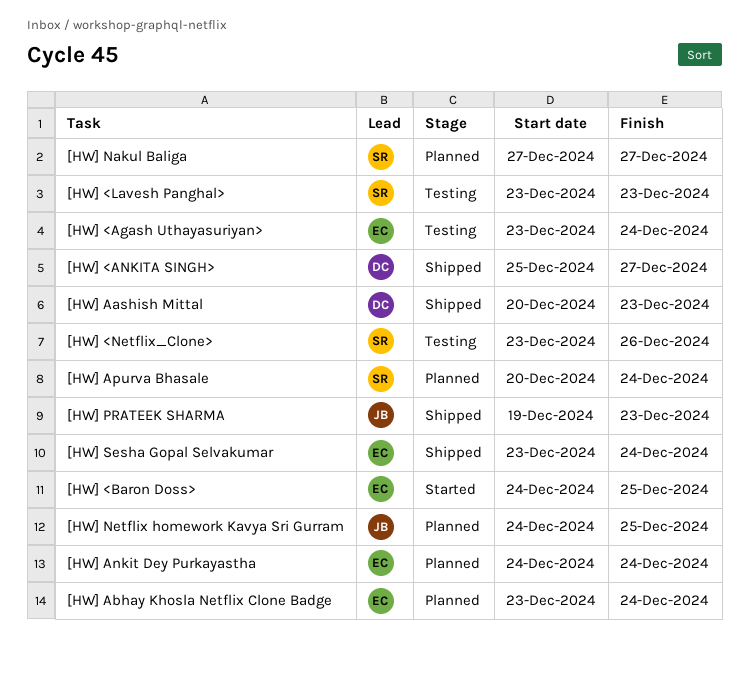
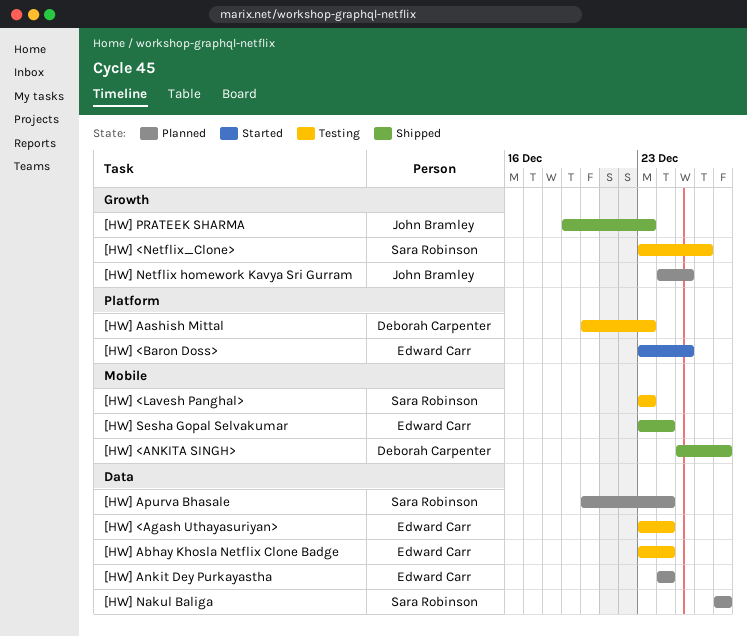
[HW] <Baron Doss>, start: Dec 24 -> Dec 23
[HW] Aashish Mittal, status: Shipped -> Testing
[HW] Abhay Khosla Netflix Clone Badge, status: Planned -> Testing

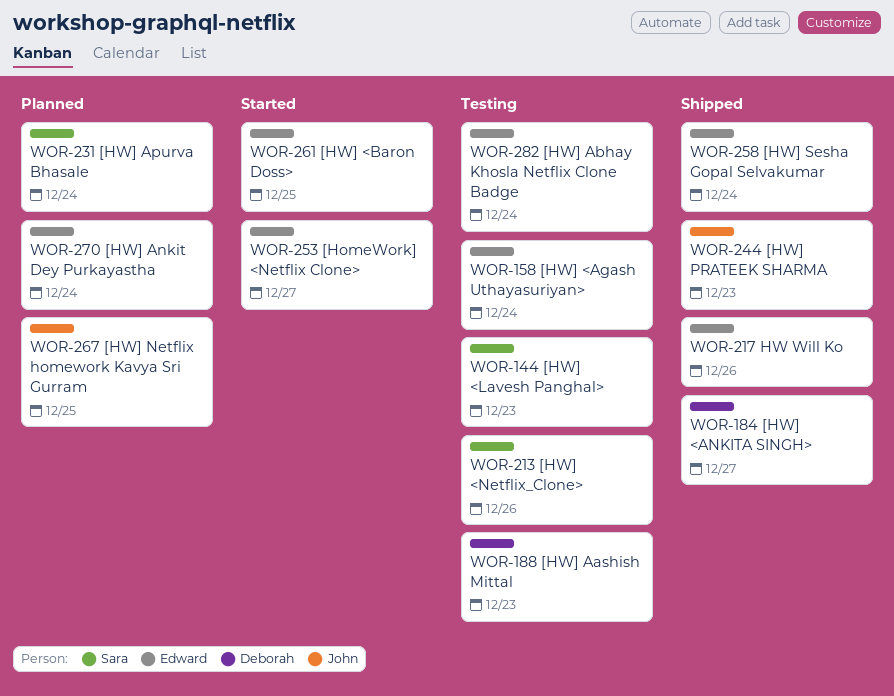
[HomeWork] <Netflix Clone>: none -> present
[HW] Nakul Baliga: present -> none
HW Will Ko: none -> present

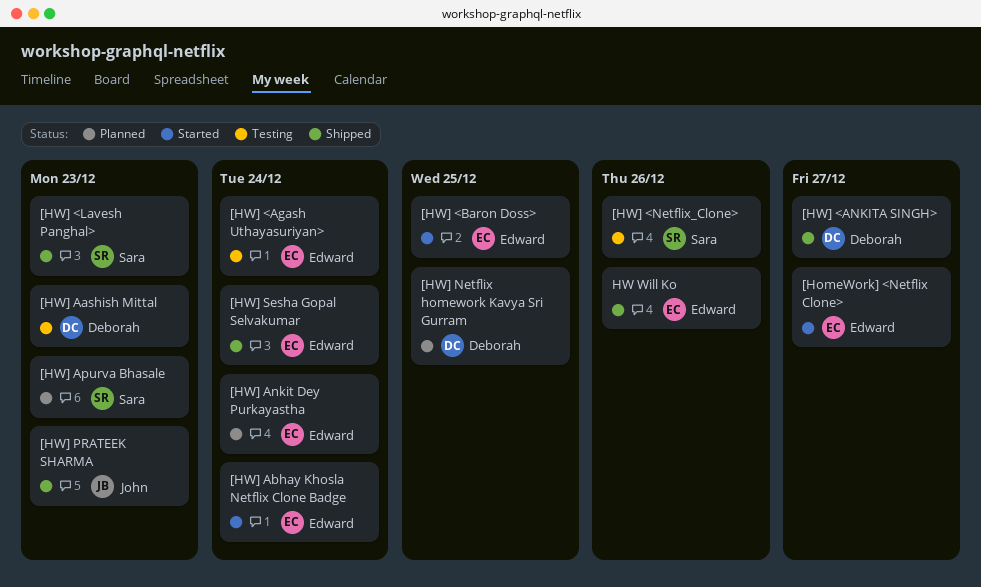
[HW] <Lavesh Panghal>, status: Testing -> Shipped
[HW] Abhay Khosla Netflix Clone Badge, status: Testing -> Started
[HW] Apurva Bhasale, due: Dec 24 -> Dec 23
[HW] Netflix homework Kavya Sri Gurram, owner: John -> Deborah

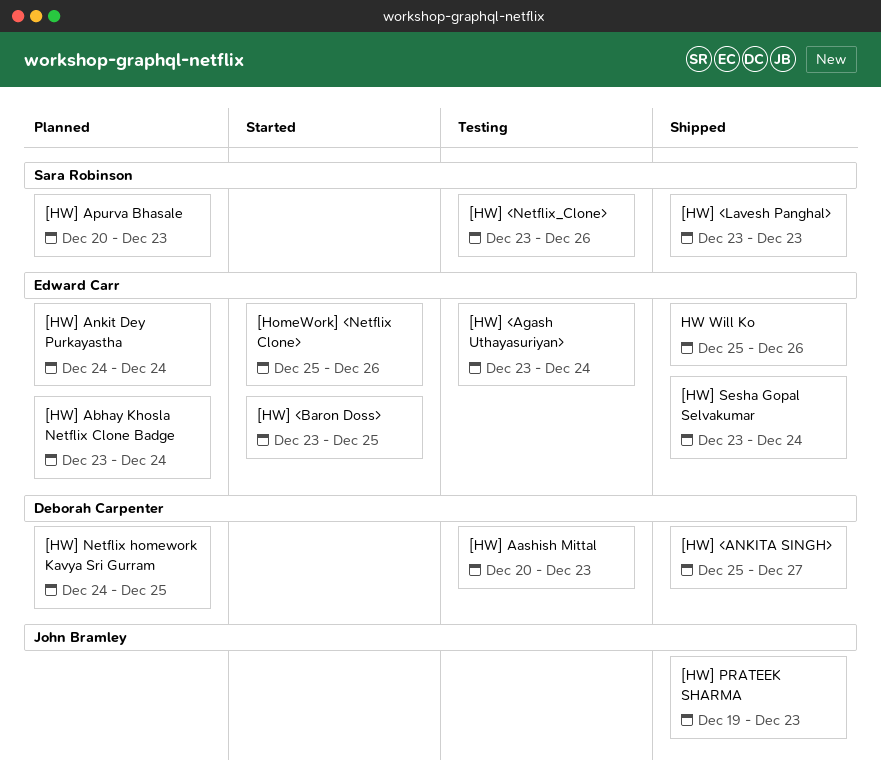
[HomeWork] <Netflix Clone>, due: Dec 27 -> Dec 26
[HW] Abhay Khosla Netflix Clone Badge, status: Started -> Planned

